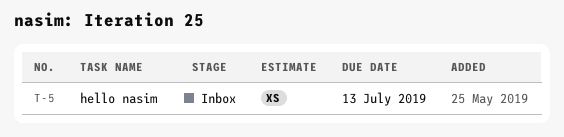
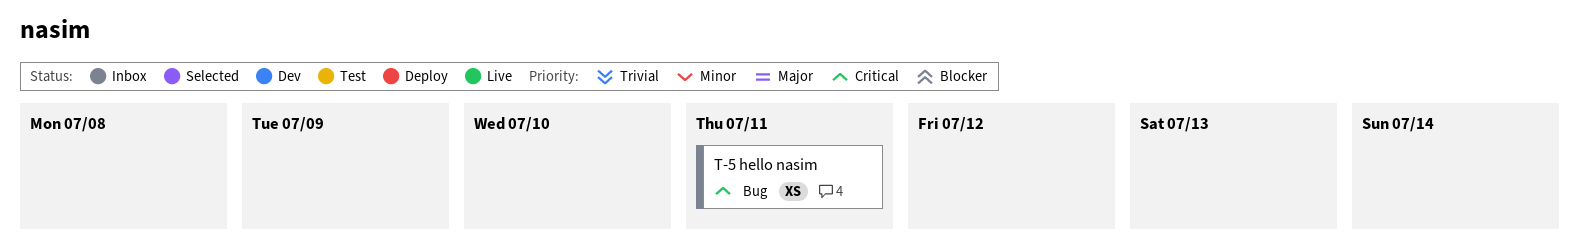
T-5, due: Jul 13 -> Jul 11

